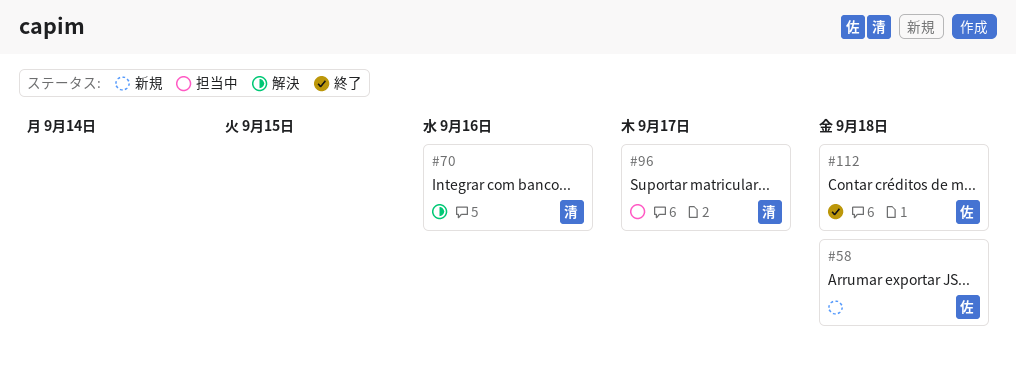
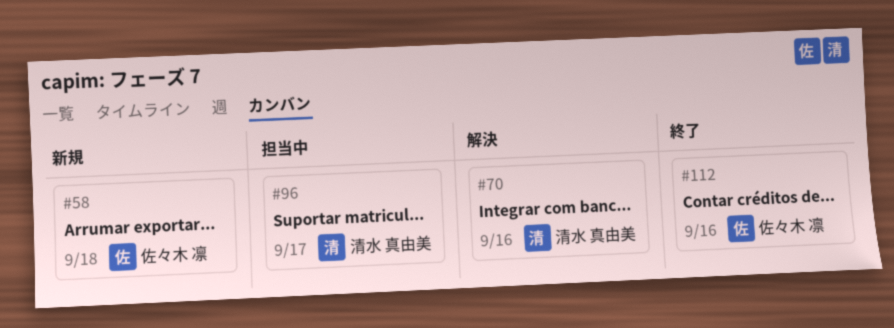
#112, due: Sep 18 -> Sep 16

